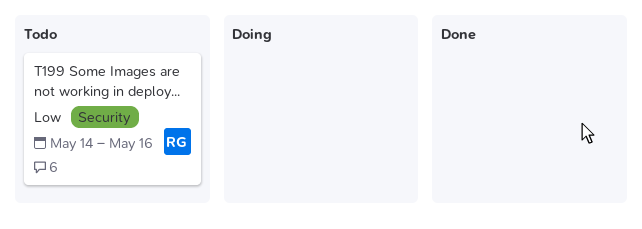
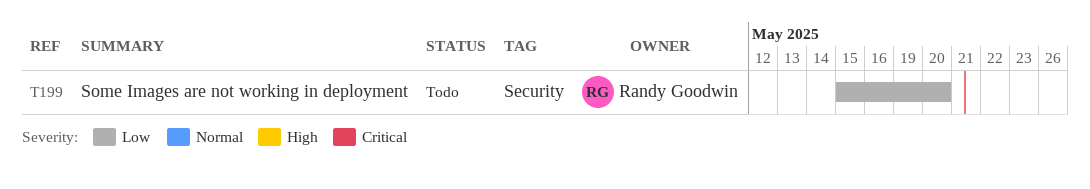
T199, start: May 14 -> May 15
T199, due: May 16 -> May 20

